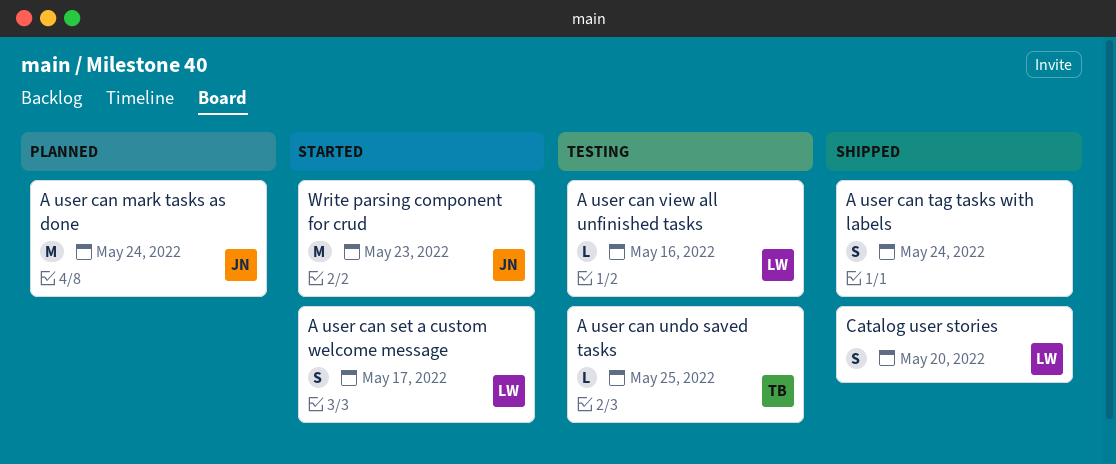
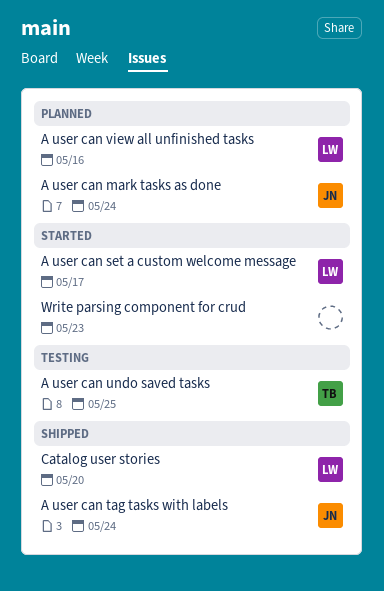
A user can tag tasks with labels, owner: none -> JN
A user can view all unfinished tasks, status: Testing -> Planned
Write parsing component for crud, owner: JN -> none

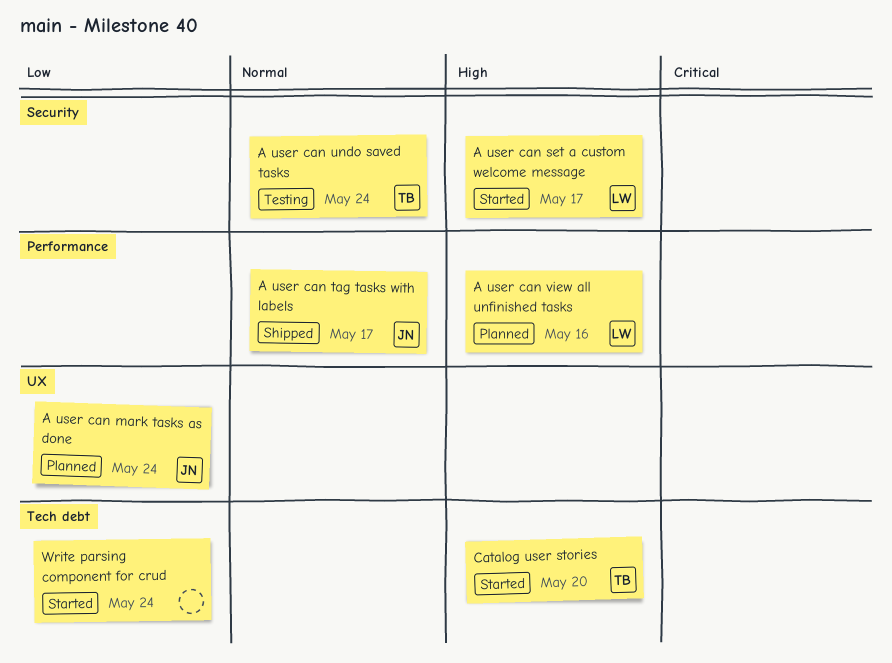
A user can tag tasks with labels, due: May 24 -> May 17
A user can undo saved tasks, due: May 25 -> May 24
Catalog user stories, status: Shipped -> Started
Catalog user stories, owner: LW -> TB
Write parsing component for crud, due: May 23 -> May 24

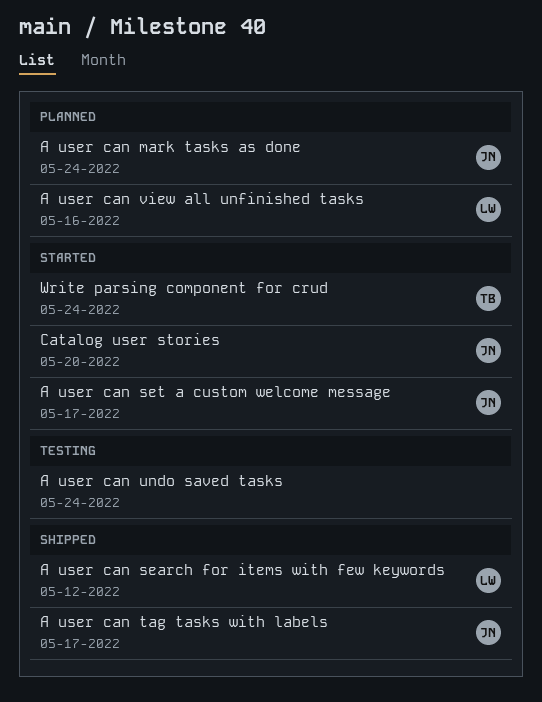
A user can search for items with few keywords: none -> present
A user can set a custom welcome message, owner: LW -> JN
A user can undo saved tasks, owner: TB -> none
Catalog user stories, owner: TB -> JN
Write parsing component for crud, owner: none -> TB

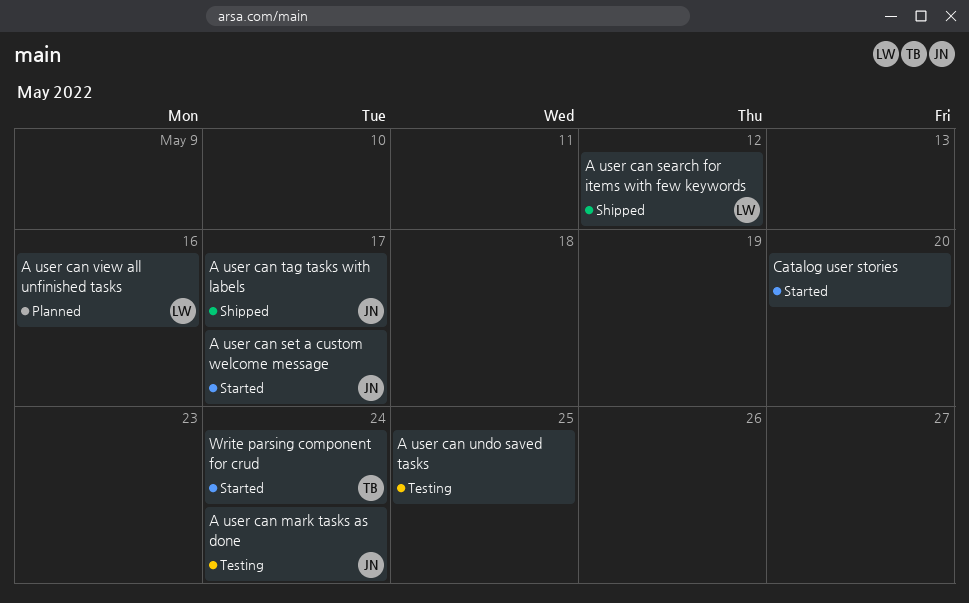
A user can mark tasks as done, status: Planned -> Testing
A user can undo saved tasks, due: May 24 -> May 25
Catalog user stories, owner: JN -> none

